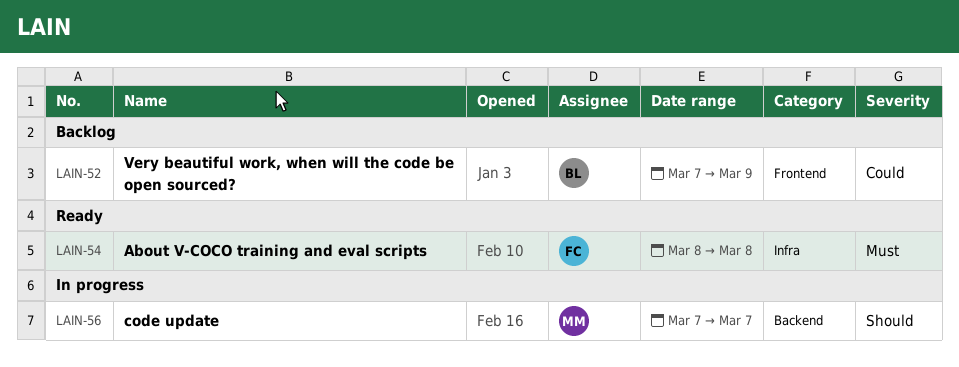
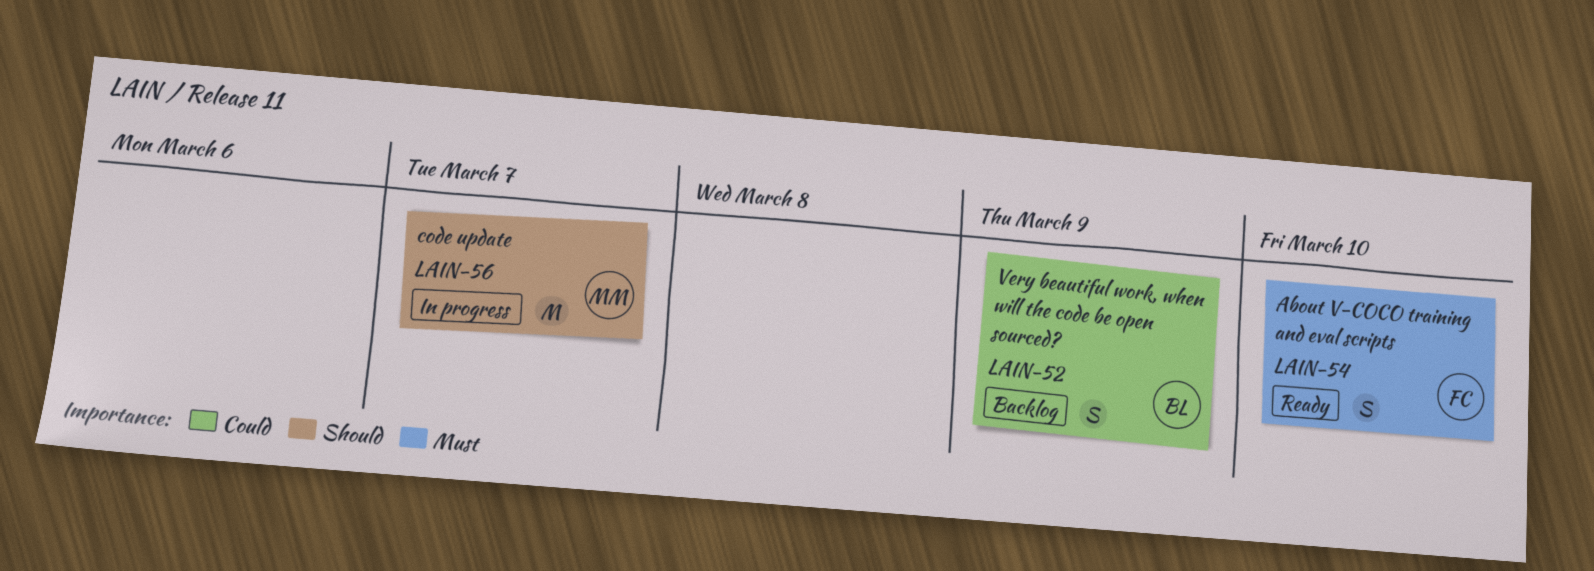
LAIN-54, due: Mar 8 -> Mar 10

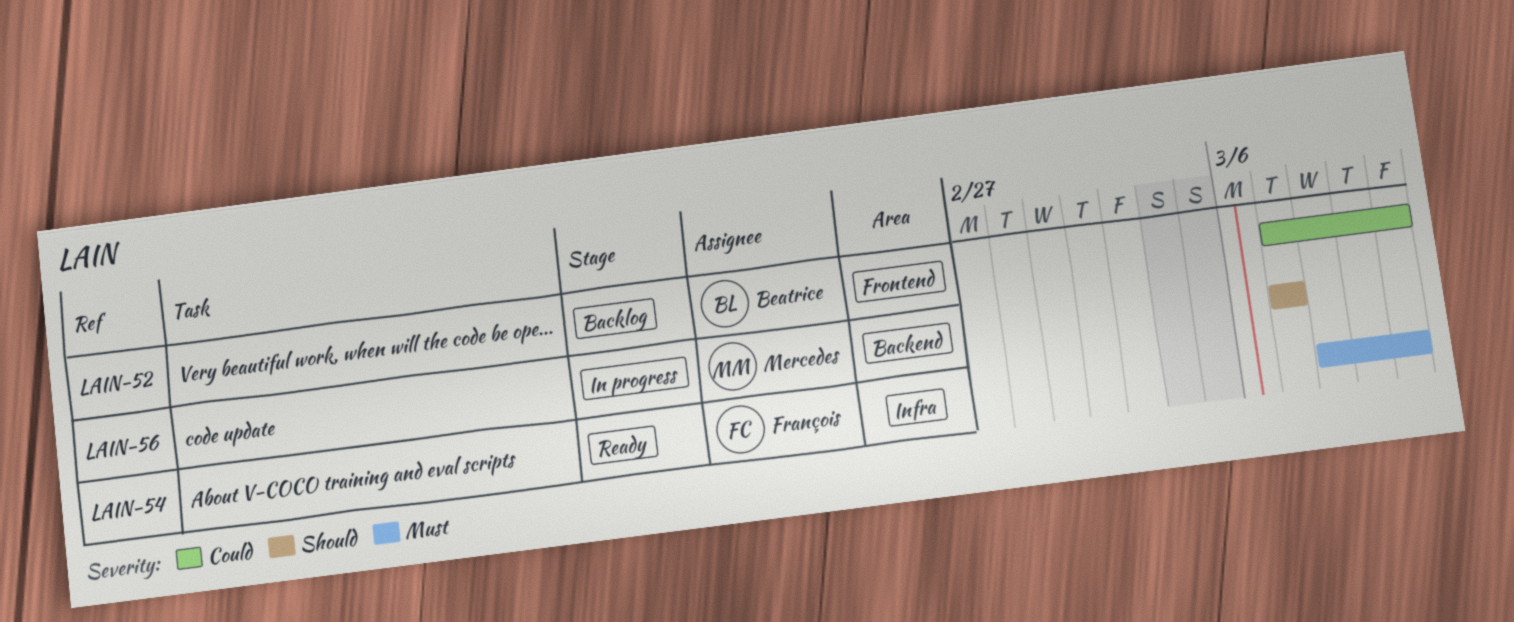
LAIN-52, due: Mar 9 -> Mar 10

